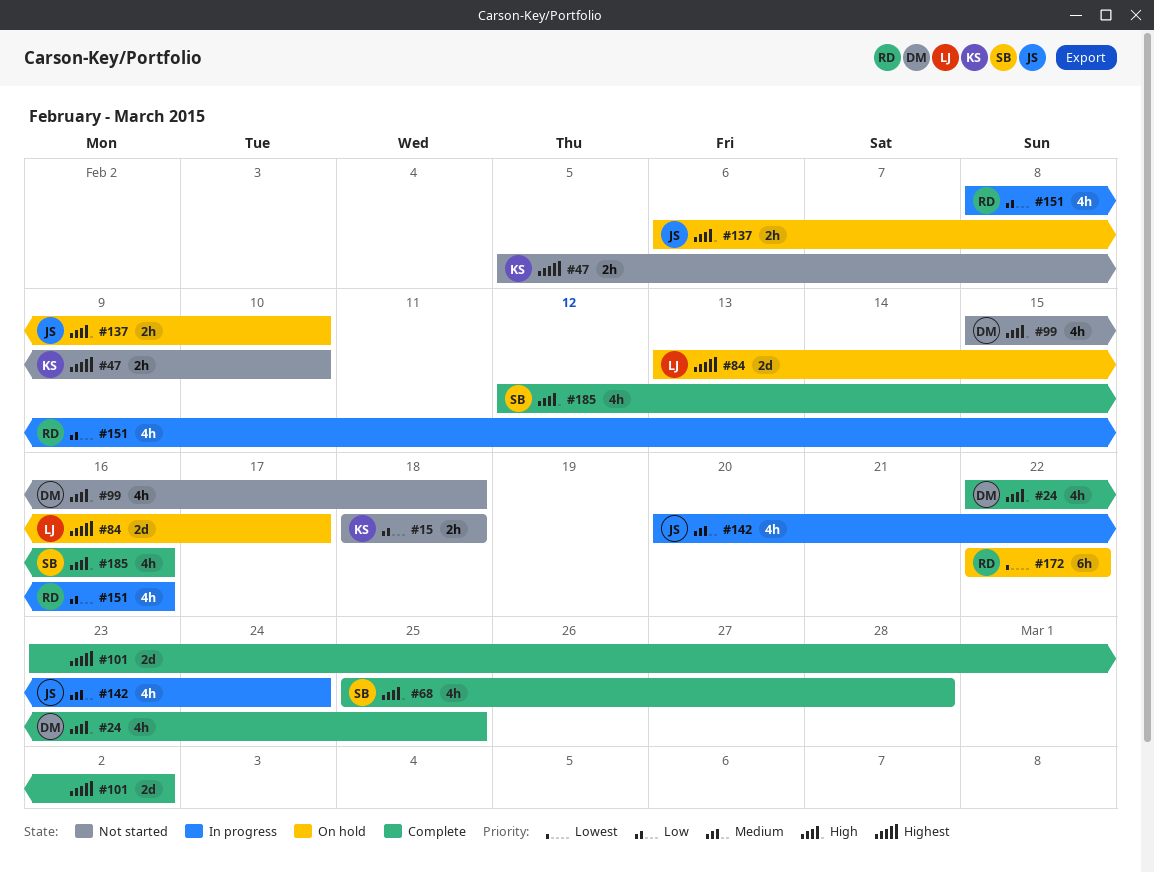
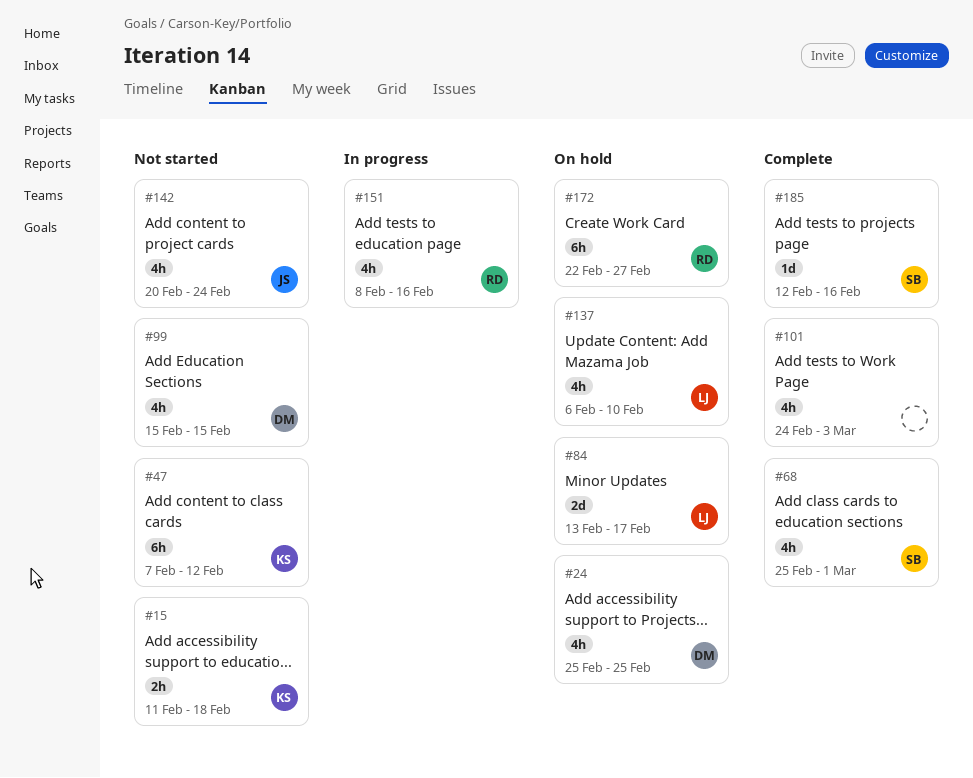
#15, start: Feb 18 -> Feb 11
#24, status: Complete -> On hold
#24, start: Feb 22 -> Feb 25
#47, estimate: 2h -> 6h
#47, start: Feb 5 -> Feb 7
#47, due: Feb 10 -> Feb 12
#68, due: Feb 28 -> Mar 1
#99, due: Feb 18 -> Feb 15
#101, estimate: 2d -> 4h
#101, start: Feb 23 -> Feb 24
#101, due: Mar 2 -> Mar 3
#137, owner: JS -> LJ
#137, estimate: 2h -> 4h
#142, status: In progress -> Not started
#172, due: Feb 22 -> Feb 27
#185, estimate: 4h -> 1d

